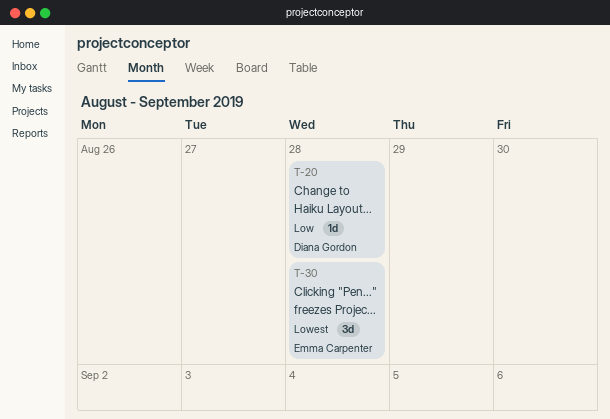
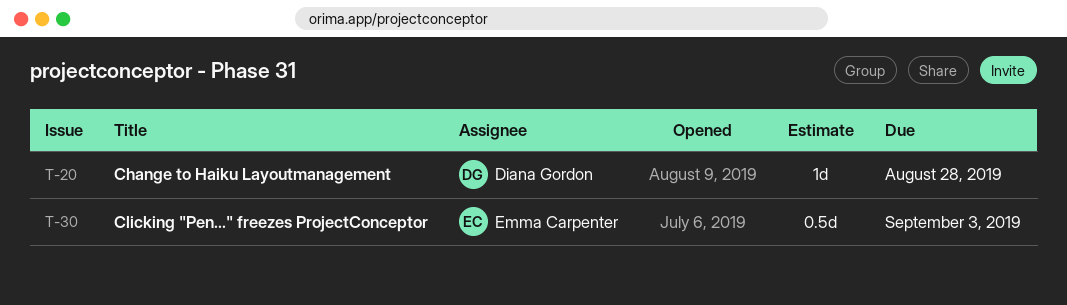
T-30, estimate: 3d -> 0.5d
T-30, due: Aug 28 -> Sep 3

